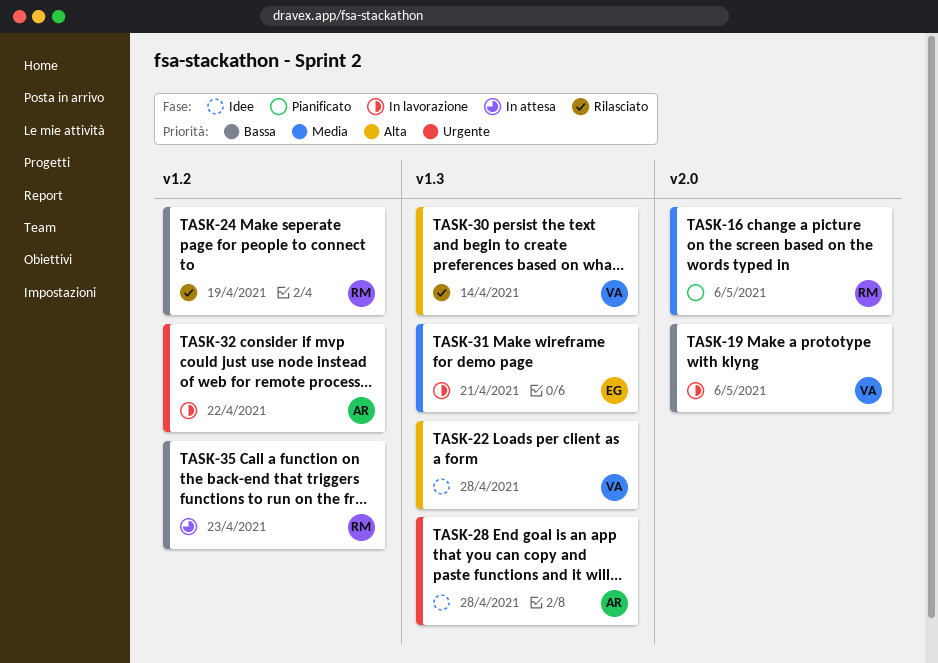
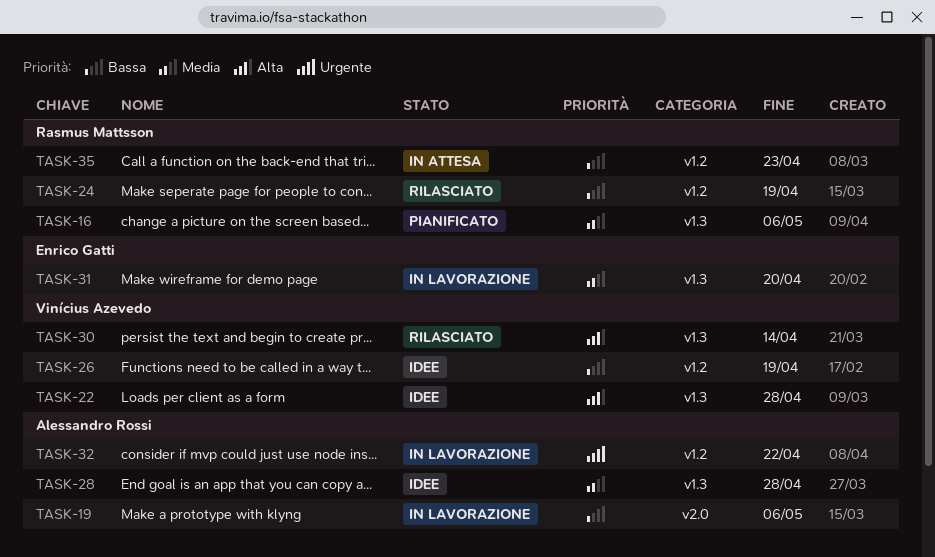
TASK-16, label: v2.0 -> v1.3
TASK-19, owner: Vinícius Azevedo -> Alessandro Rossi
TASK-26: none -> present
TASK-28, priority: Urgente -> Media
TASK-31, due: Apr 21 -> Apr 20

